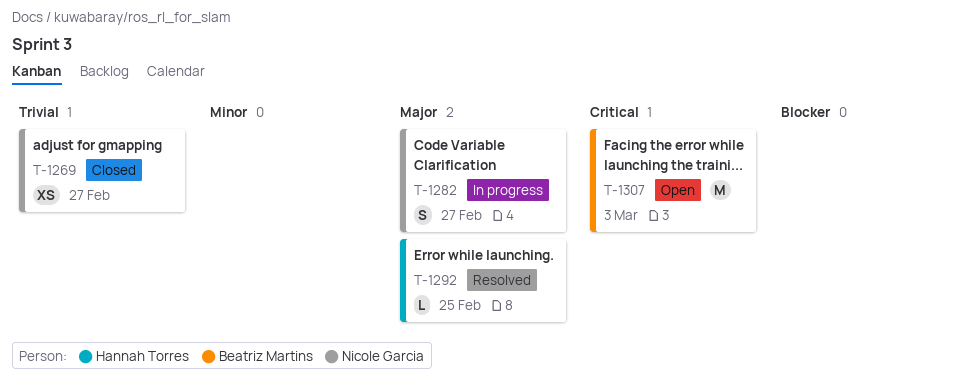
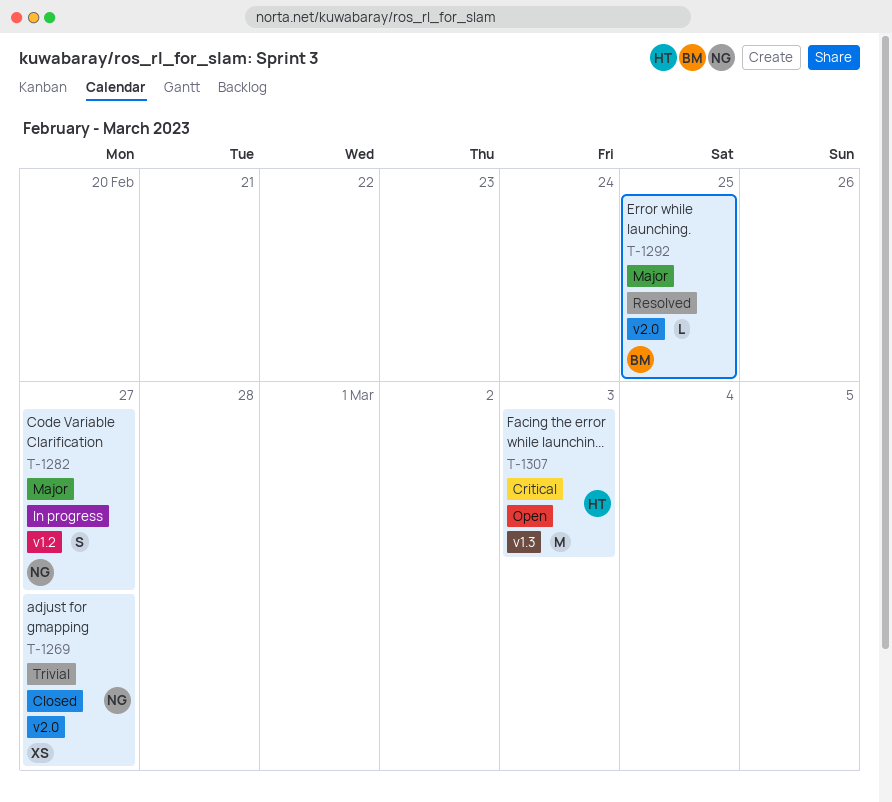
T-1292, owner: Hannah Torres -> Beatriz Martins
T-1307, owner: Beatriz Martins -> Hannah Torres

